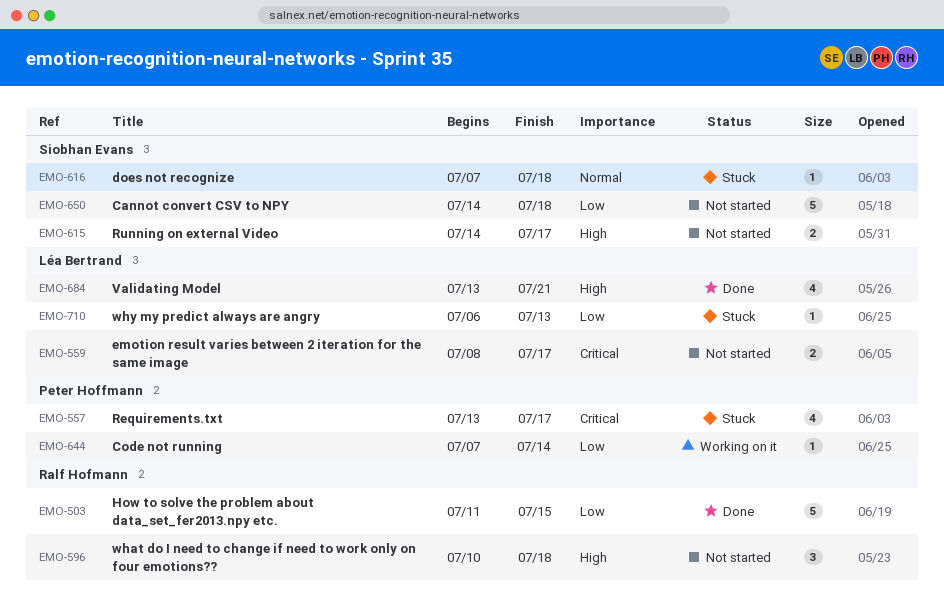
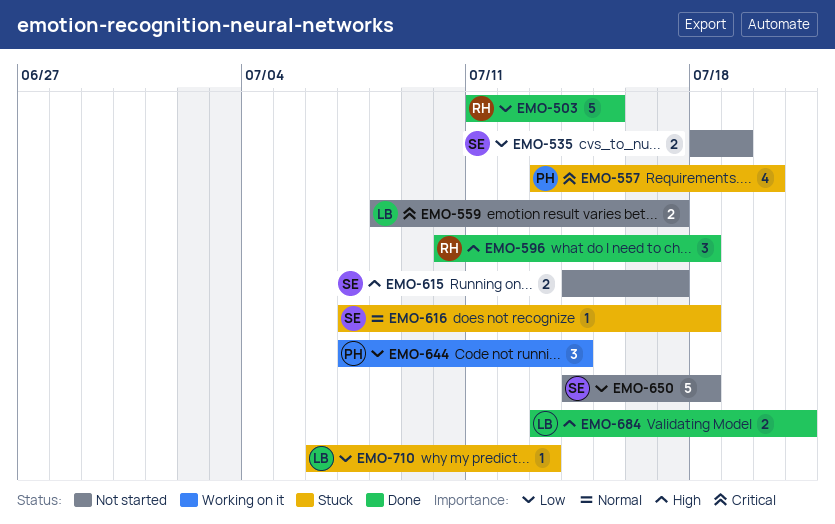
EMO-535: none -> present
EMO-557, due: Jul 17 -> Jul 20
EMO-596, status: Not started -> Done
EMO-644, estimate: 1 -> 3
EMO-684, estimate: 4 -> 2

